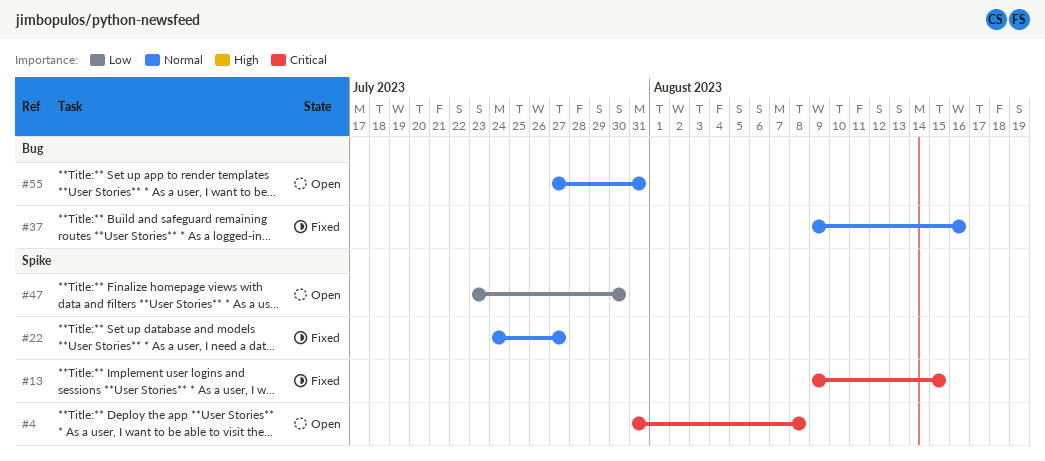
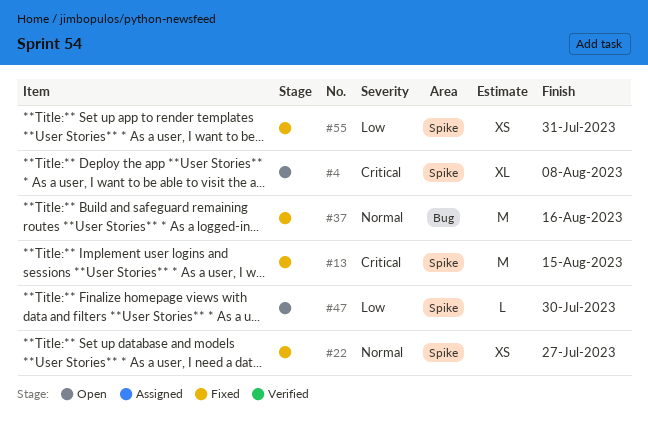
#55, status: Open -> Fixed
#55, priority: Normal -> Low
#55, label: Bug -> Spike

